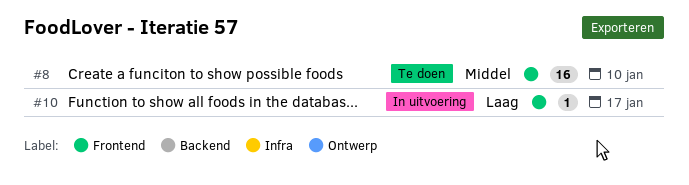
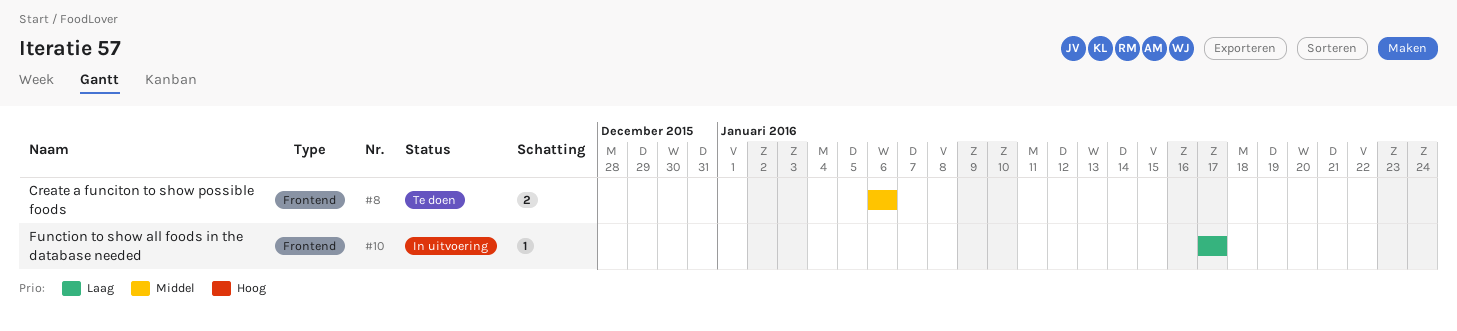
#8, estimate: 16 -> 2
#8, due: Jan 10 -> Jan 6

